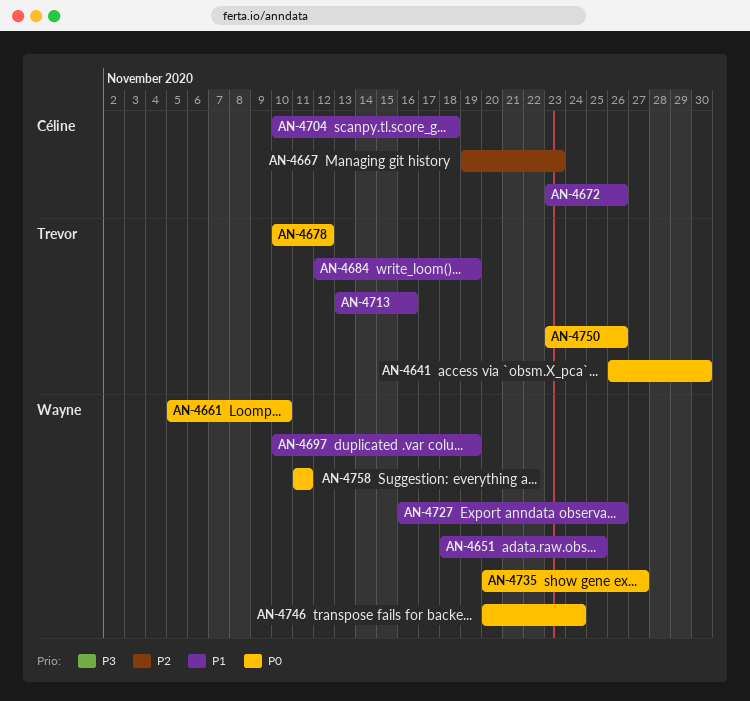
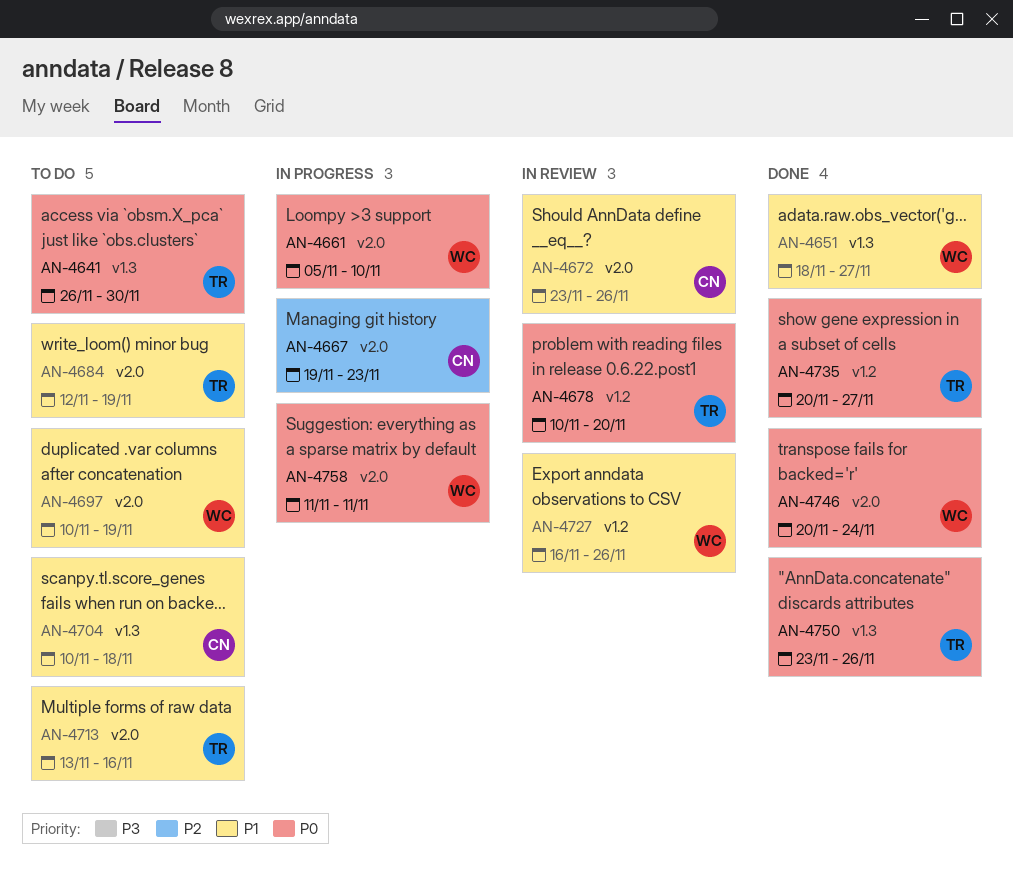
AN-4651, due: Nov 25 -> Nov 27
AN-4678, due: Nov 12 -> Nov 20
AN-4735, owner: Wayne -> Trevor

